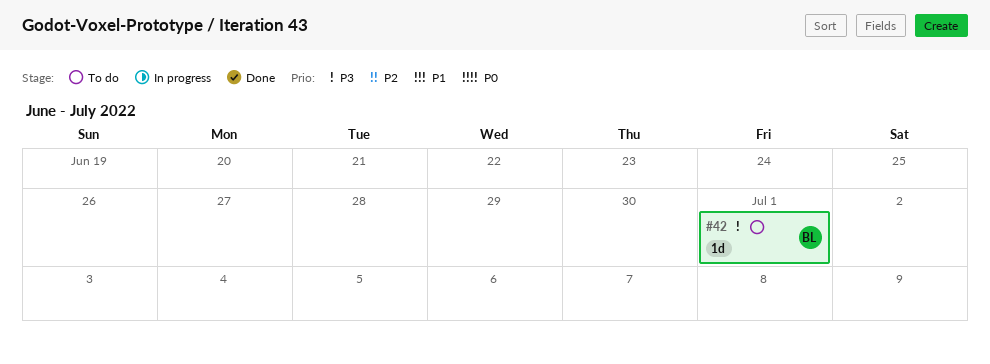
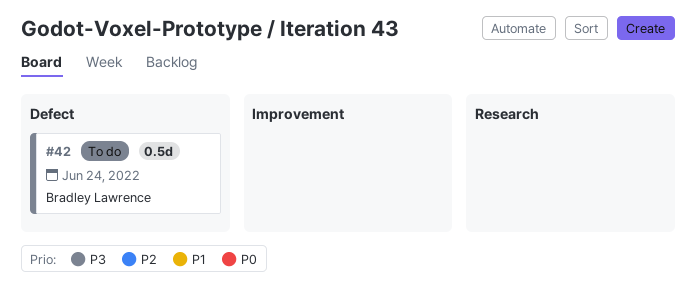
#42, estimate: 1d -> 0.5d
#42, due: Jul 1 -> Jun 24

